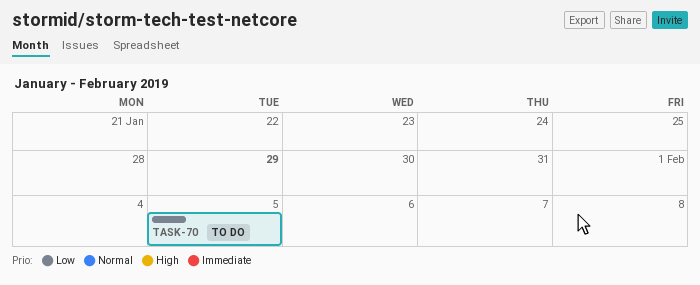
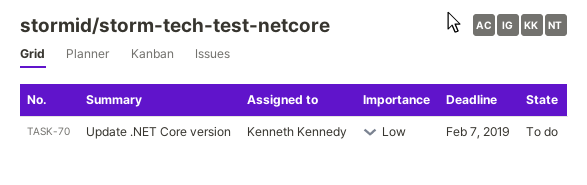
TASK-70, due: Feb 5 -> Feb 7

